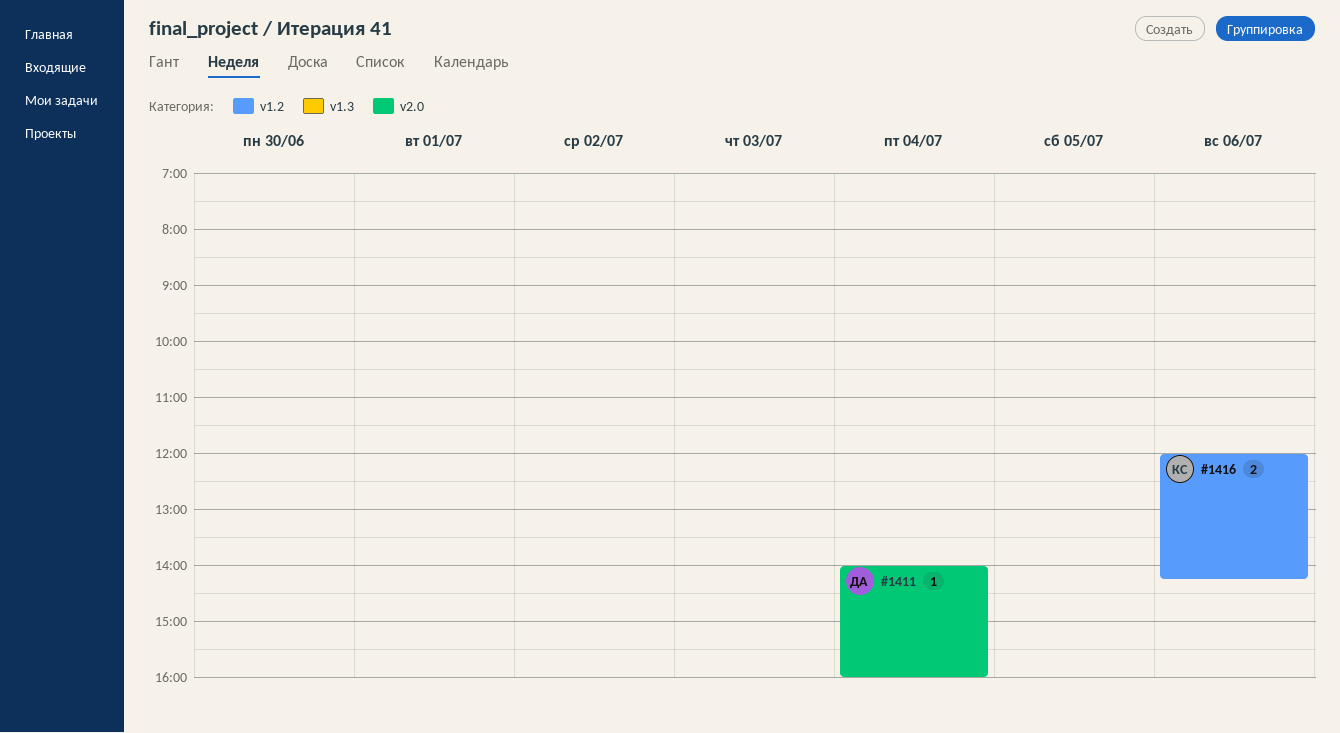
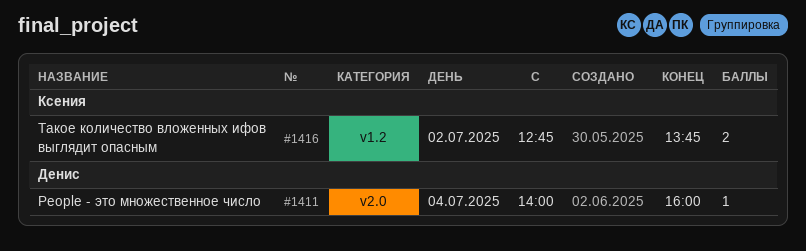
#1416, day: Jul 6 -> Jul 2
#1416, begins: 12:00 -> 12:45
#1416, ends: 14:15 -> 13:45

